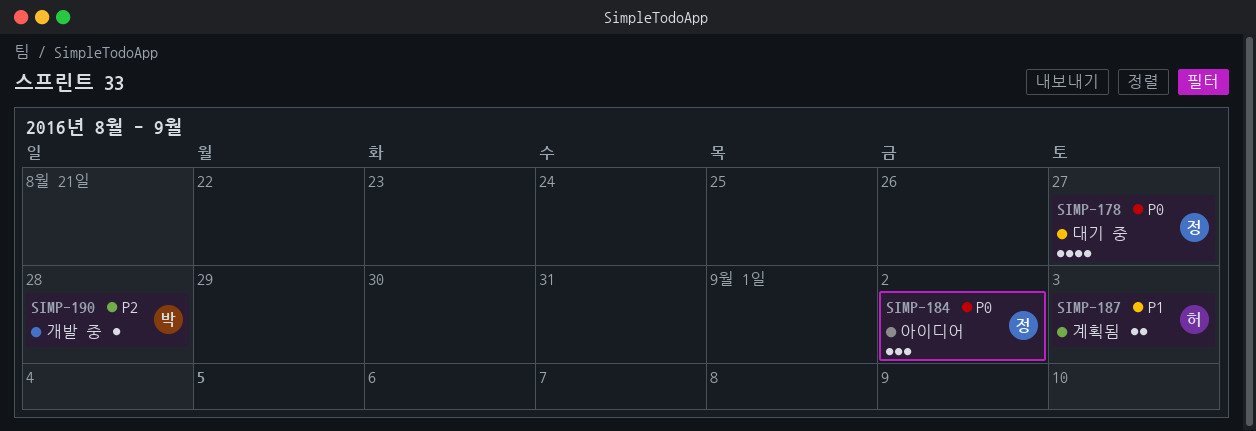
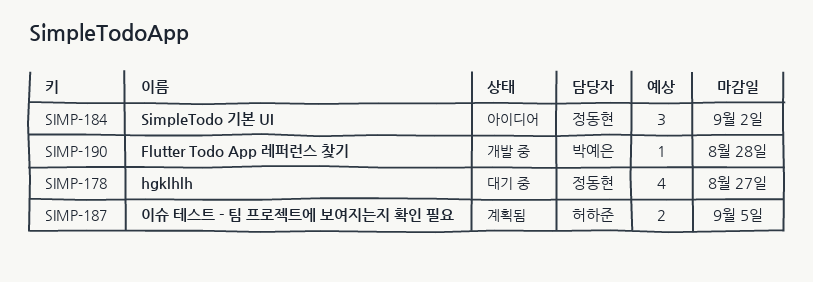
SIMP-187, due: Sep 3 -> Sep 5

